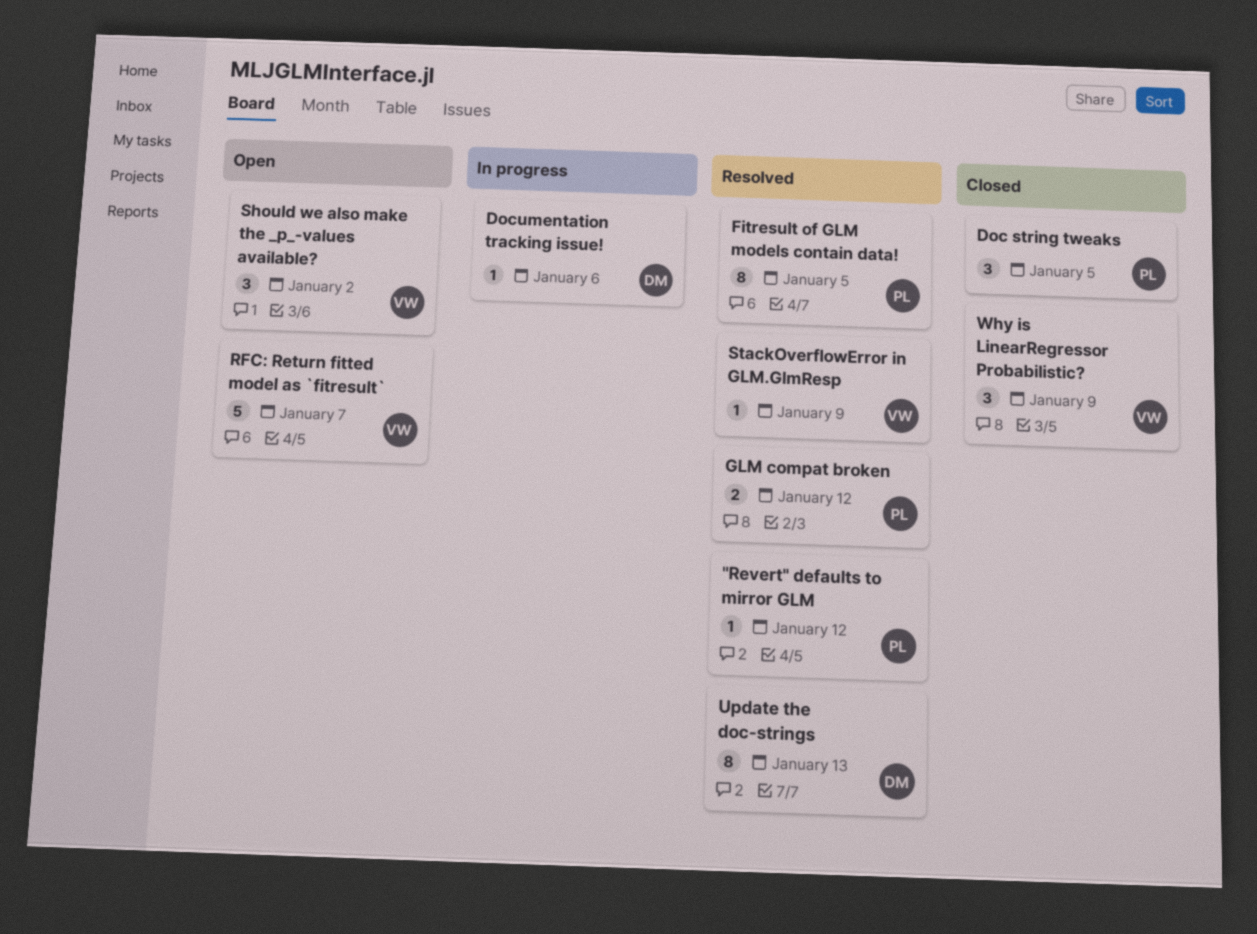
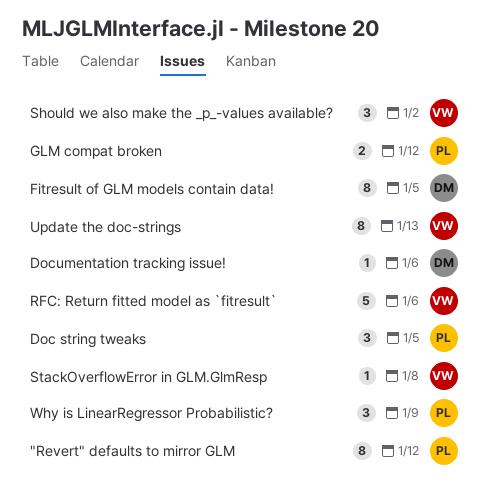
"Revert" defaults to mirror GLM, estimate: 1 -> 8
Fitresult of GLM models contain data!, owner: PL -> DM
RFC: Return fitted model as `fitresult`, due: Jan 7 -> Jan 6
StackOverflowError in GLM.GlmResp, due: Jan 9 -> Jan 8
Update the doc-strings, owner: DM -> VW
Why is LinearRegressor Probabilistic?, owner: VW -> PL

